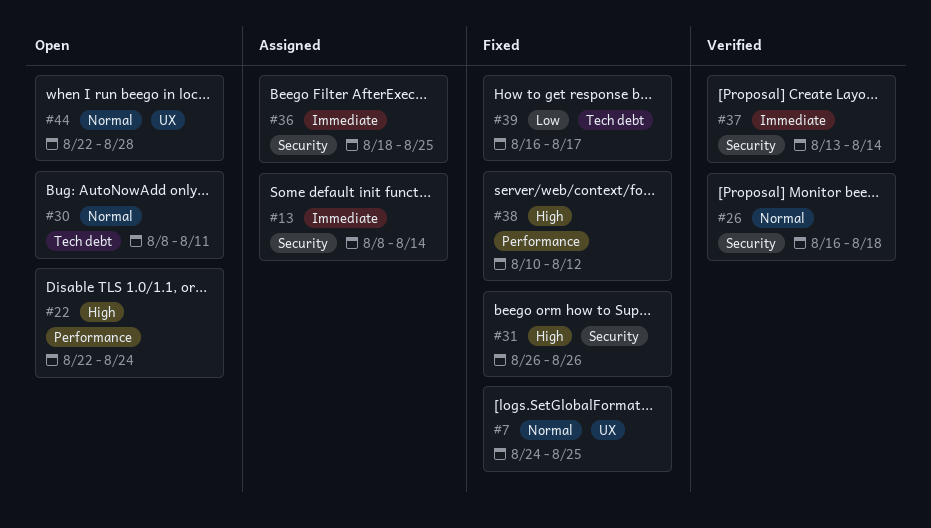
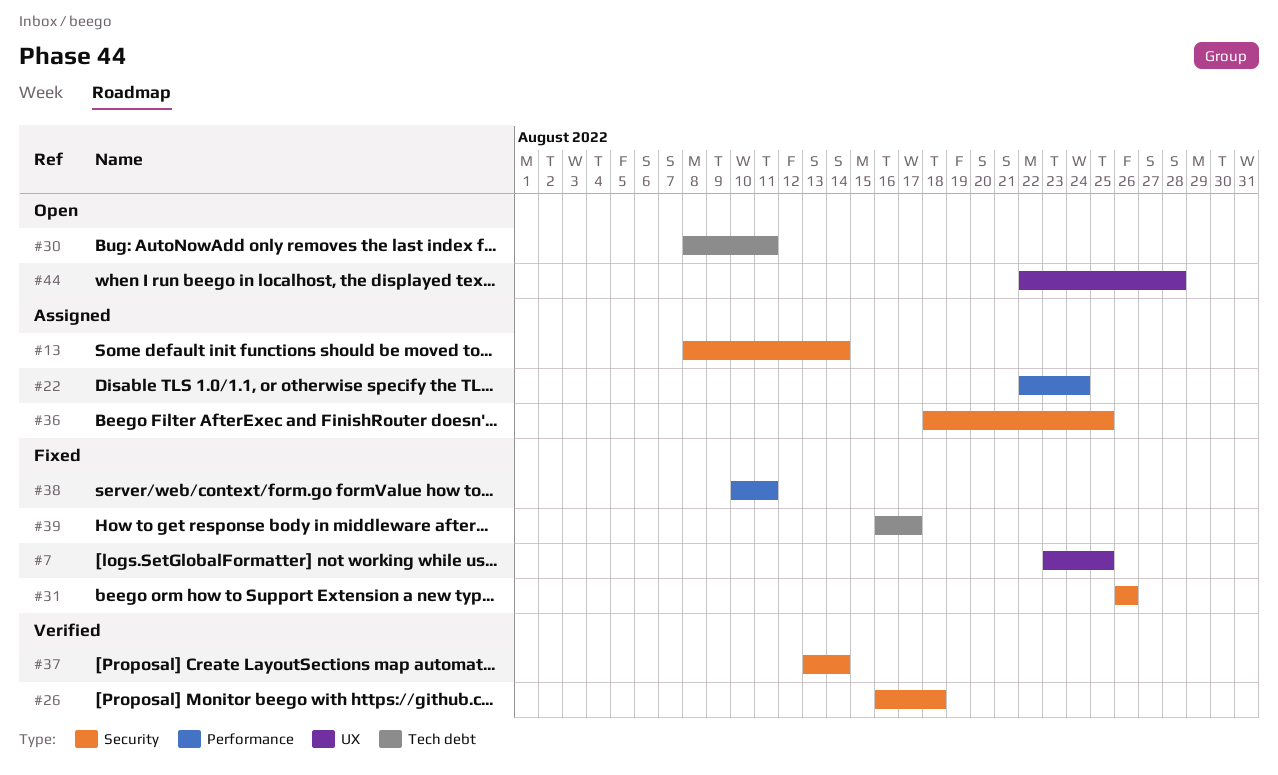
#7, start: Aug 24 -> Aug 23
#22, status: Open -> Assigned
#38, due: Aug 12 -> Aug 11

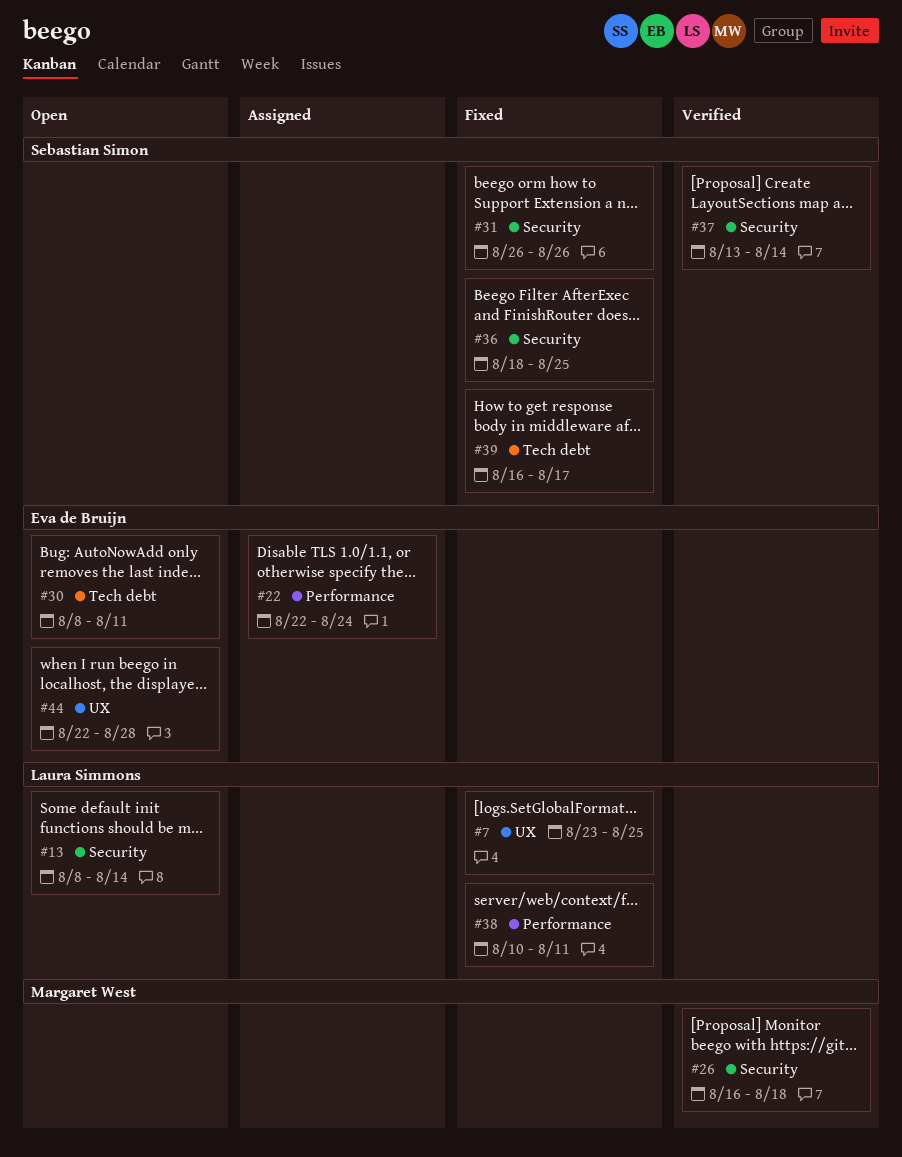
#13, status: Assigned -> Open
#36, status: Assigned -> Fixed

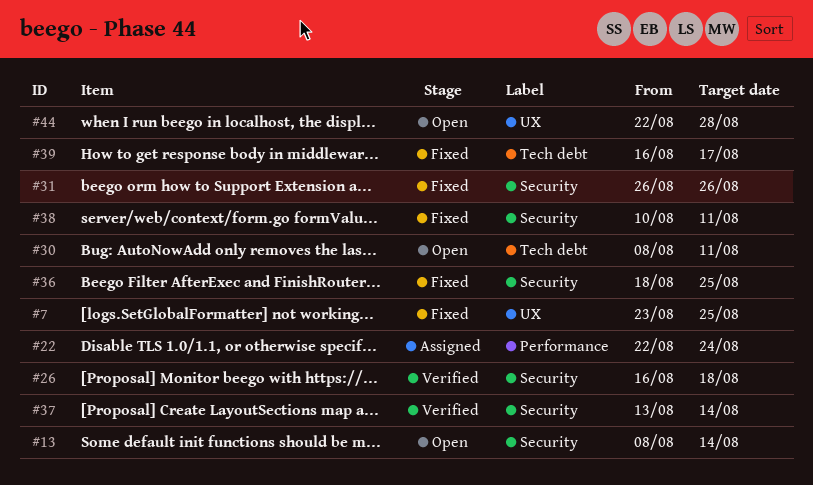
#38, label: Performance -> Security

